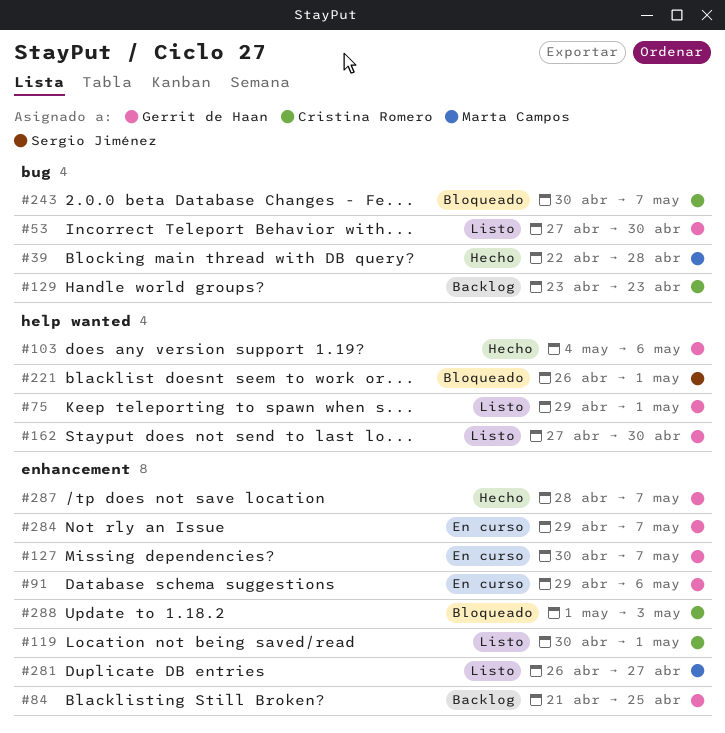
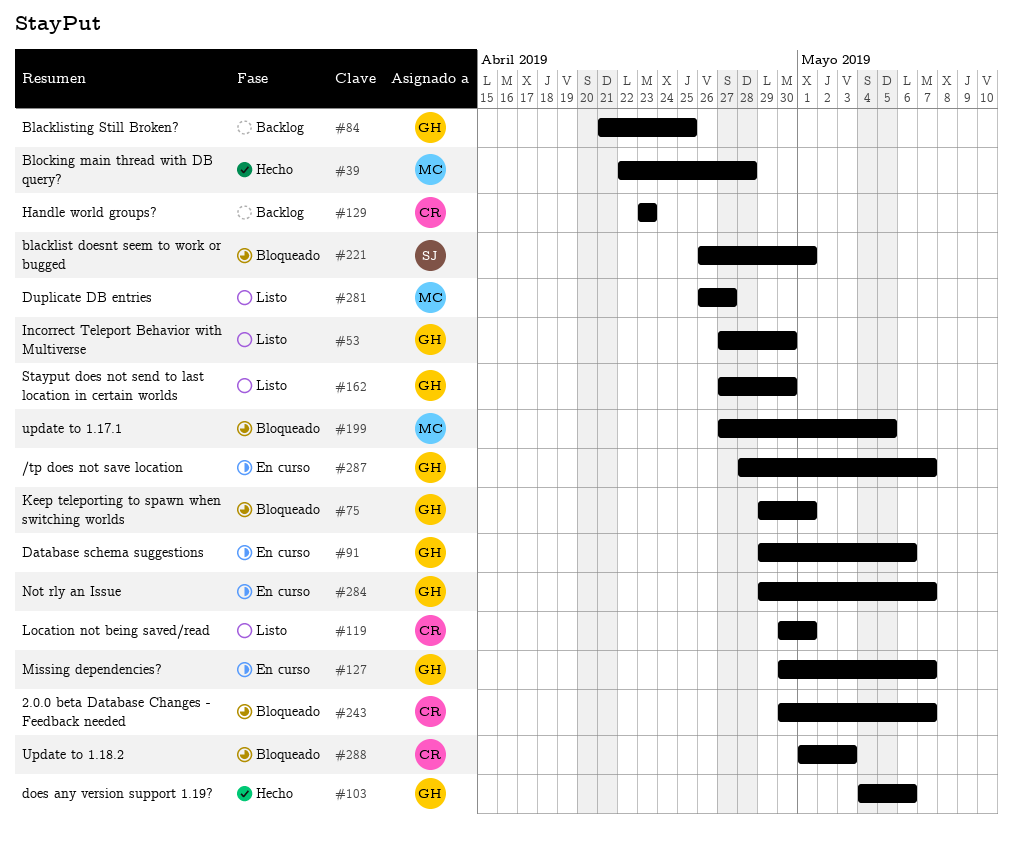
#75, status: Listo -> Bloqueado
#199: none -> present
#287, status: Hecho -> En curso

